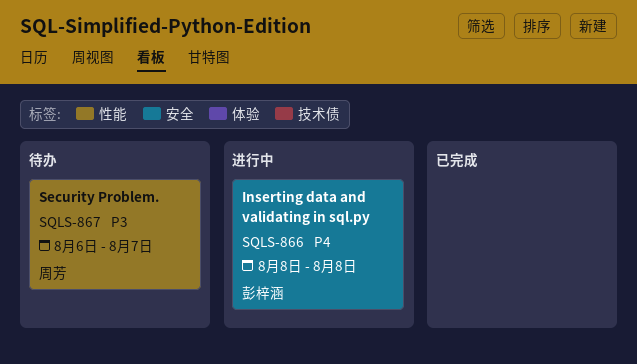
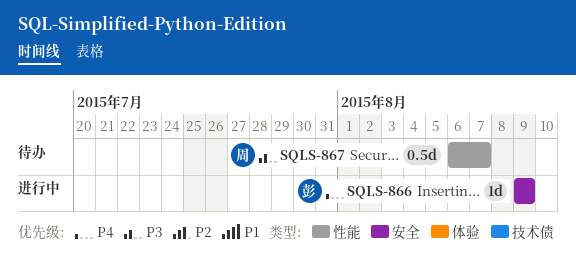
SQLS-866, start: Aug 8 -> Aug 9
SQLS-866, due: Aug 8 -> Aug 9

